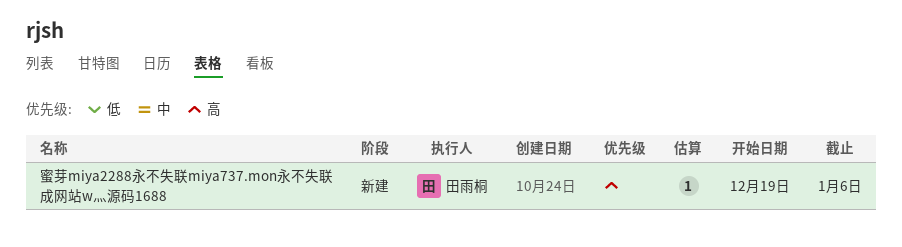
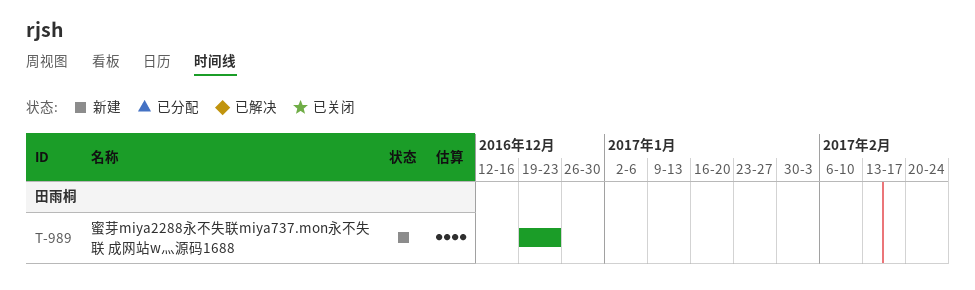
蜜芽miya2288永不失联miya737.mon永不失联 成网站w灬源码1688, estimate: 1 -> 4
蜜芽miya2288永不失联miya737.mon永不失联 成网站w灬源码1688, due: Jan 6 -> Dec 23

